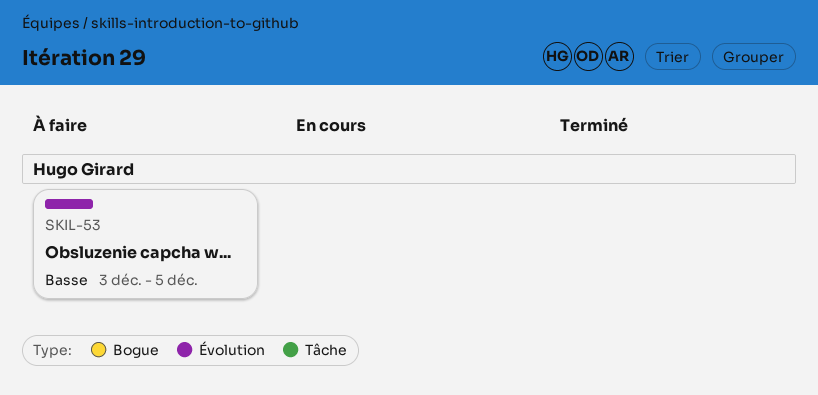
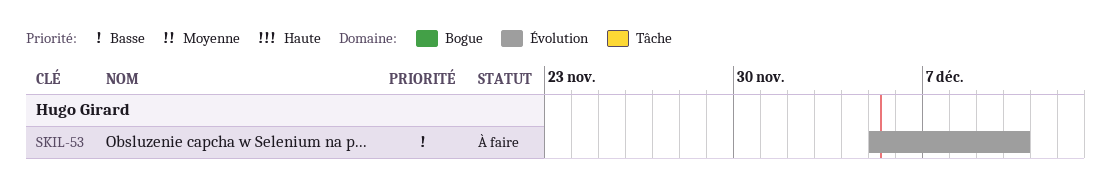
SKIL-53, start: Dec 3 -> Dec 5
SKIL-53, due: Dec 5 -> Dec 10

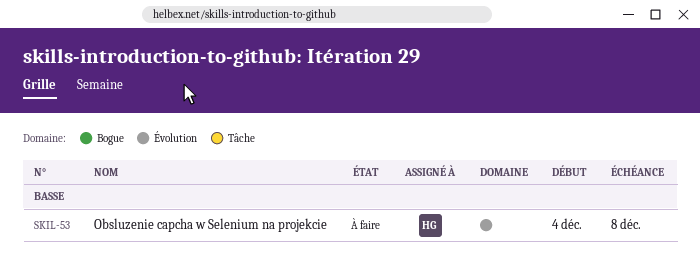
SKIL-53, start: Dec 5 -> Dec 4
SKIL-53, due: Dec 10 -> Dec 8

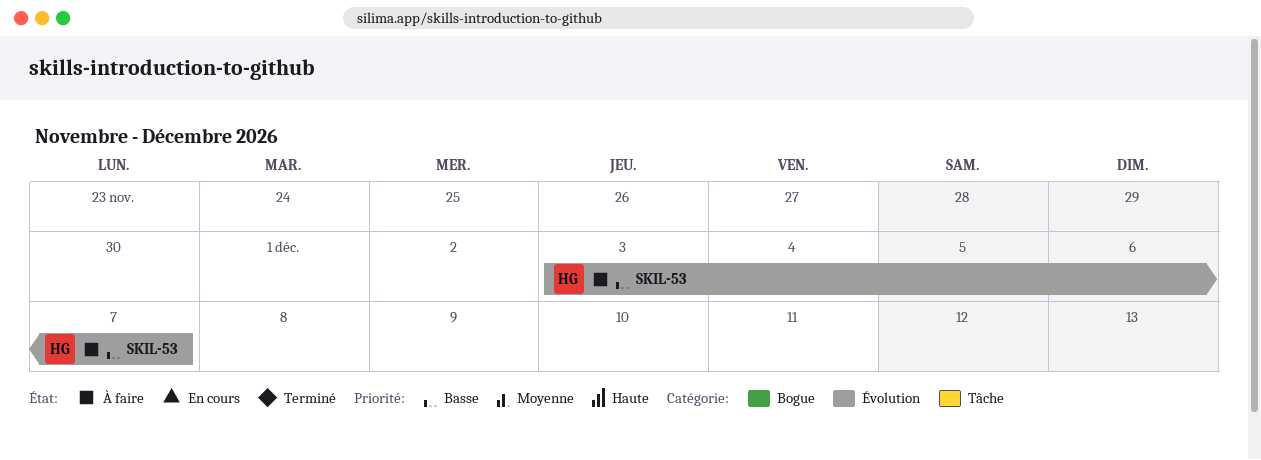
SKIL-53, start: Dec 4 -> Dec 3
SKIL-53, due: Dec 8 -> Dec 7

